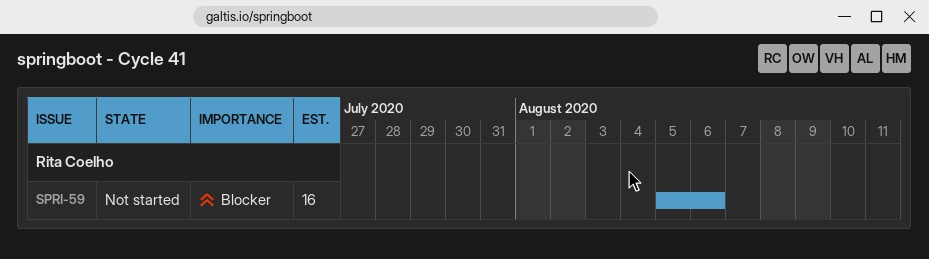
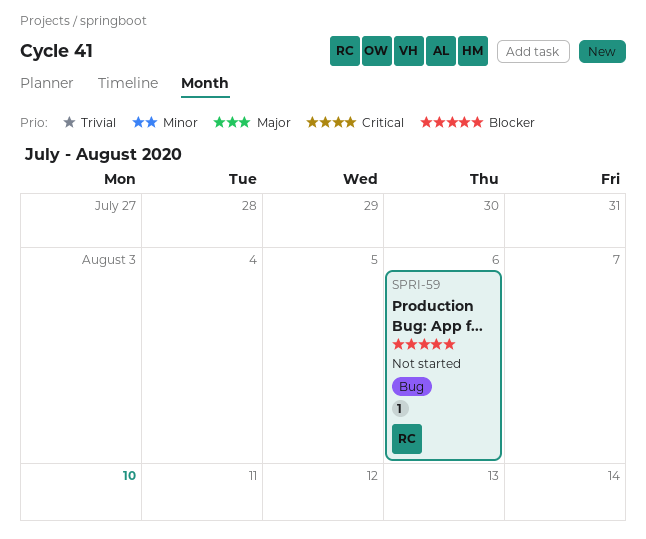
SPRI-59, estimate: 16 -> 1

